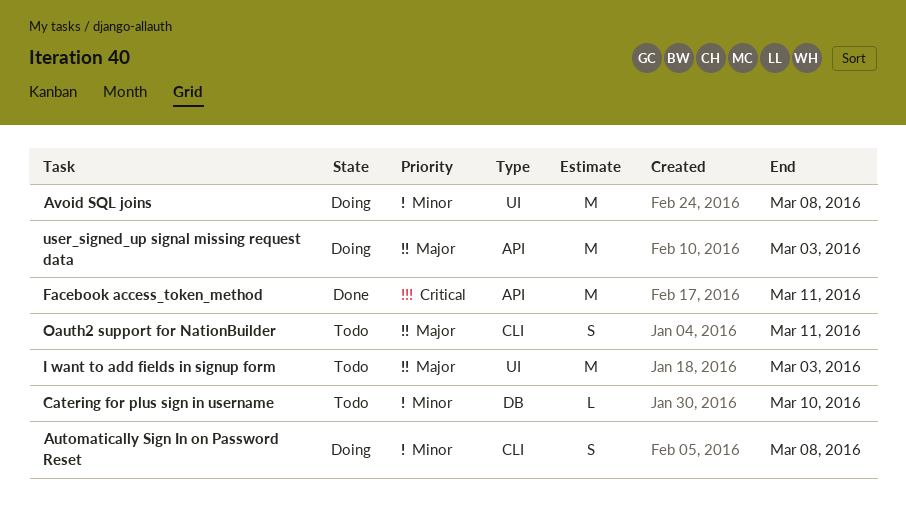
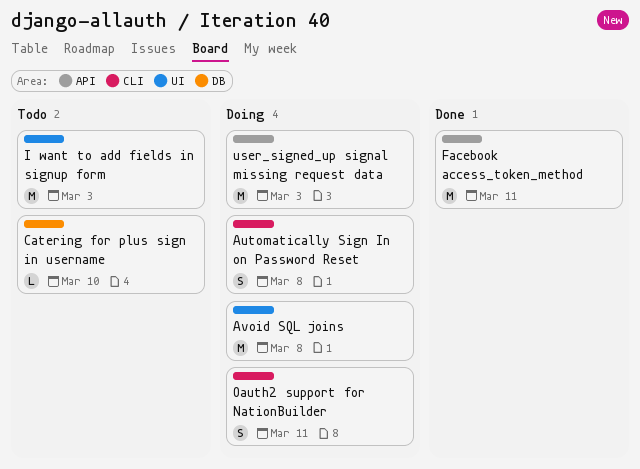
Oauth2 support for NationBuilder, status: Todo -> Doing

